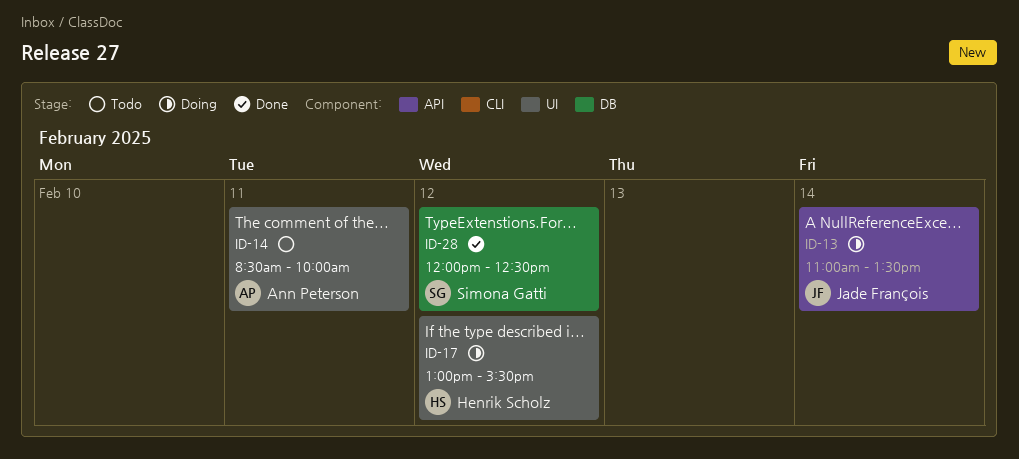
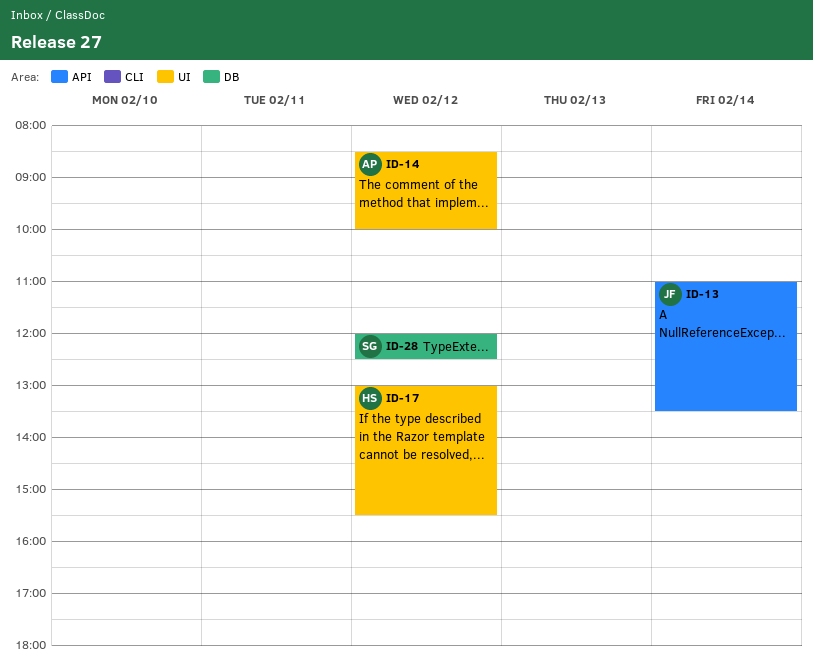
ID-14, day: Feb 11 -> Feb 12

